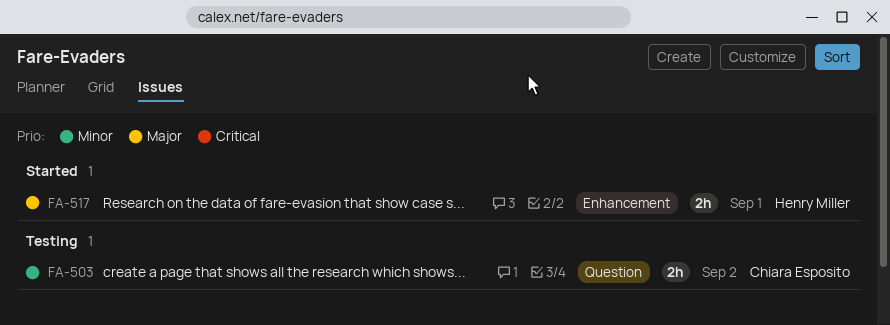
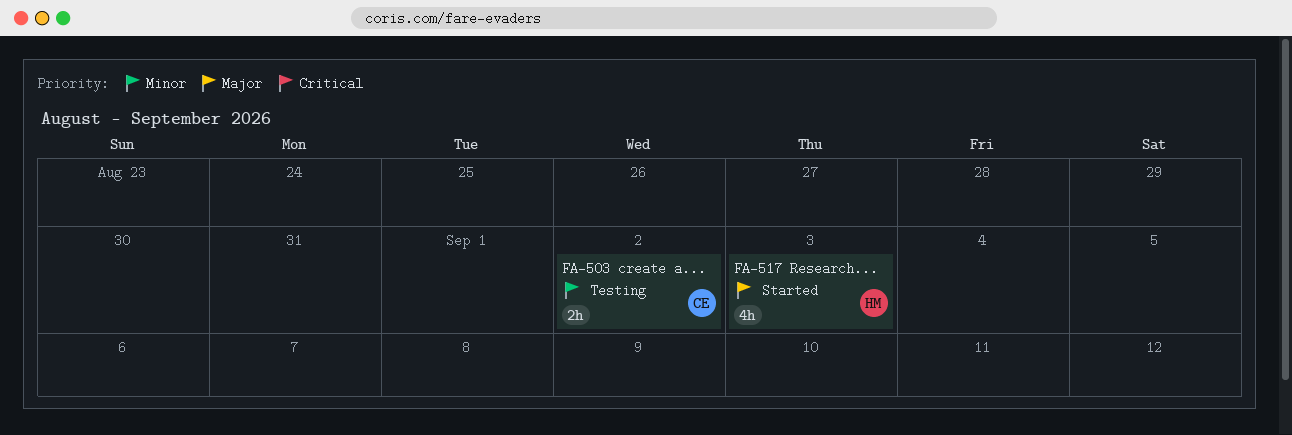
FA-517, estimate: 2h -> 4h
FA-517, due: Sep 1 -> Sep 3

